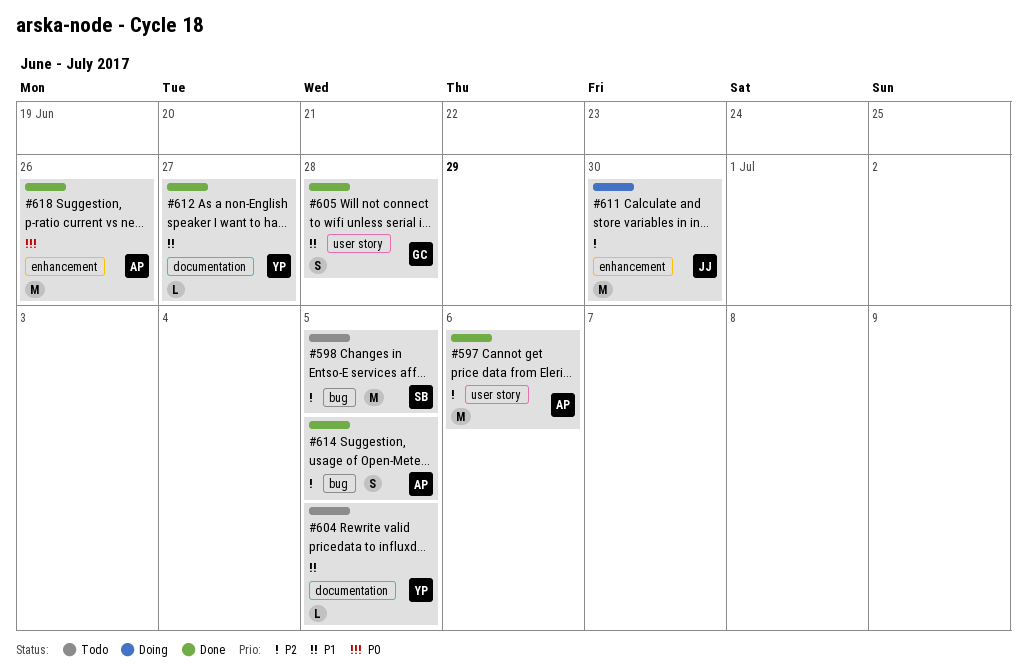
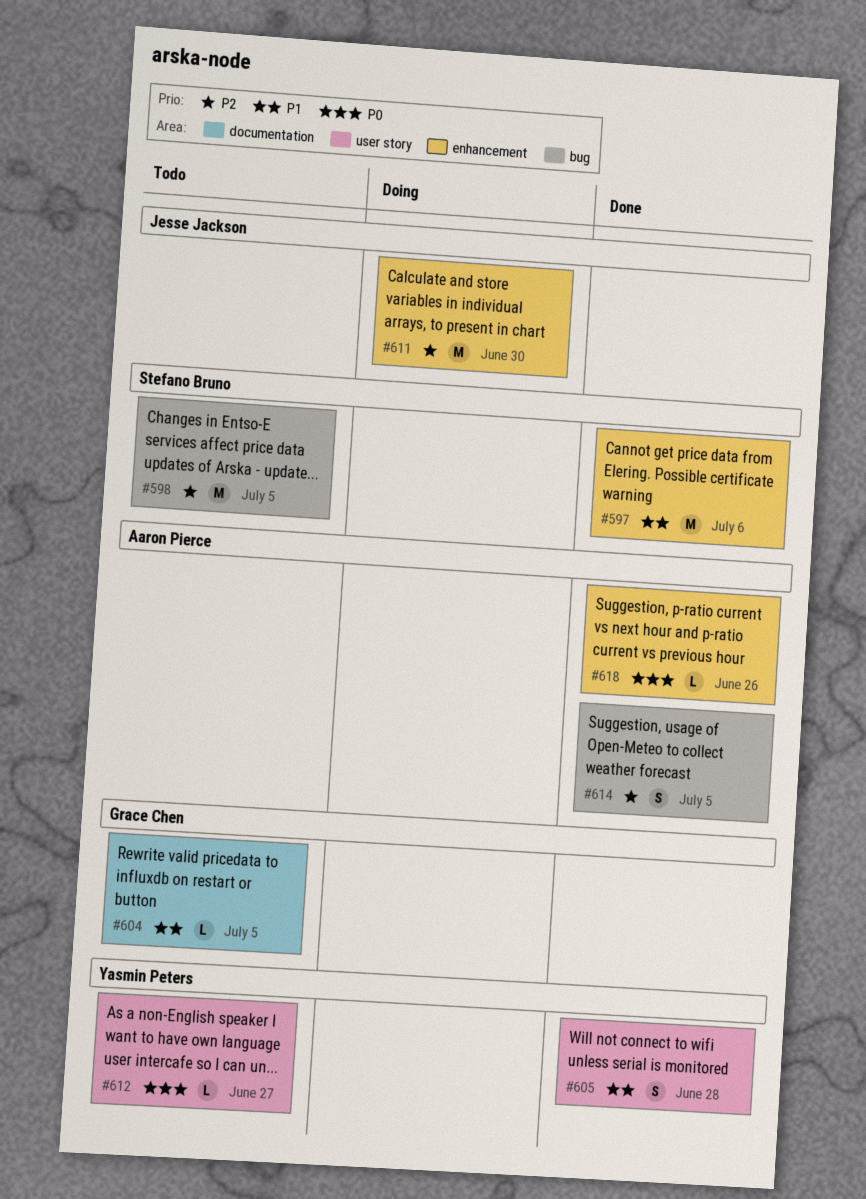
#597, owner: Aaron Pierce -> Stefano Bruno
#597, priority: P2 -> P1
#597, label: user story -> enhancement
#604, owner: Yasmin Peters -> Grace Chen
#605, owner: Grace Chen -> Yasmin Peters
#612, status: Done -> Todo
#612, priority: P1 -> P0
#612, label: documentation -> user story
#618, estimate: M -> L

